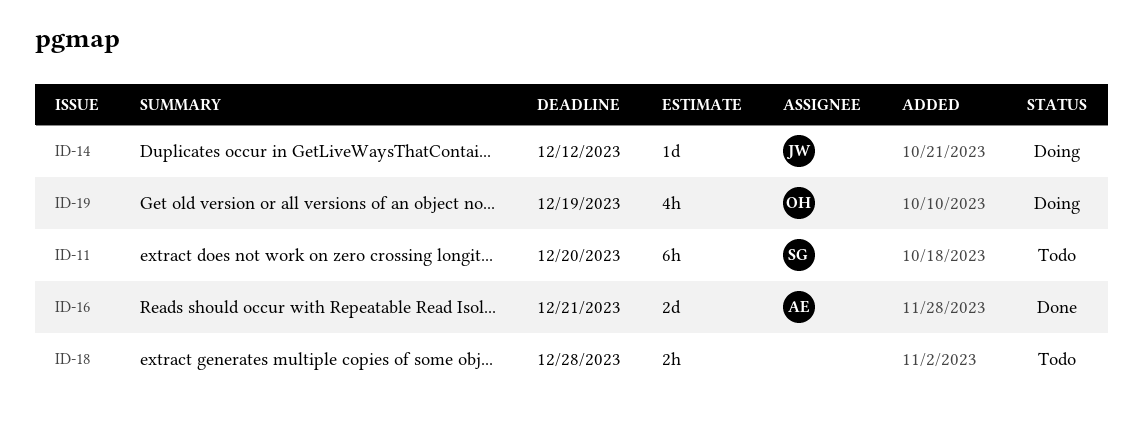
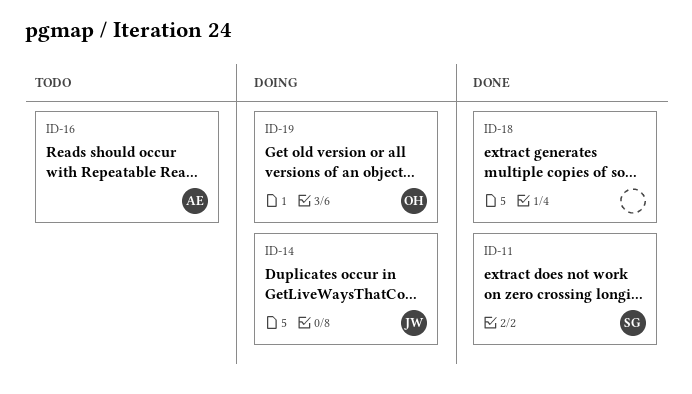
ID-11, status: Todo -> Done
ID-16, status: Done -> Todo
ID-18, status: Todo -> Done

